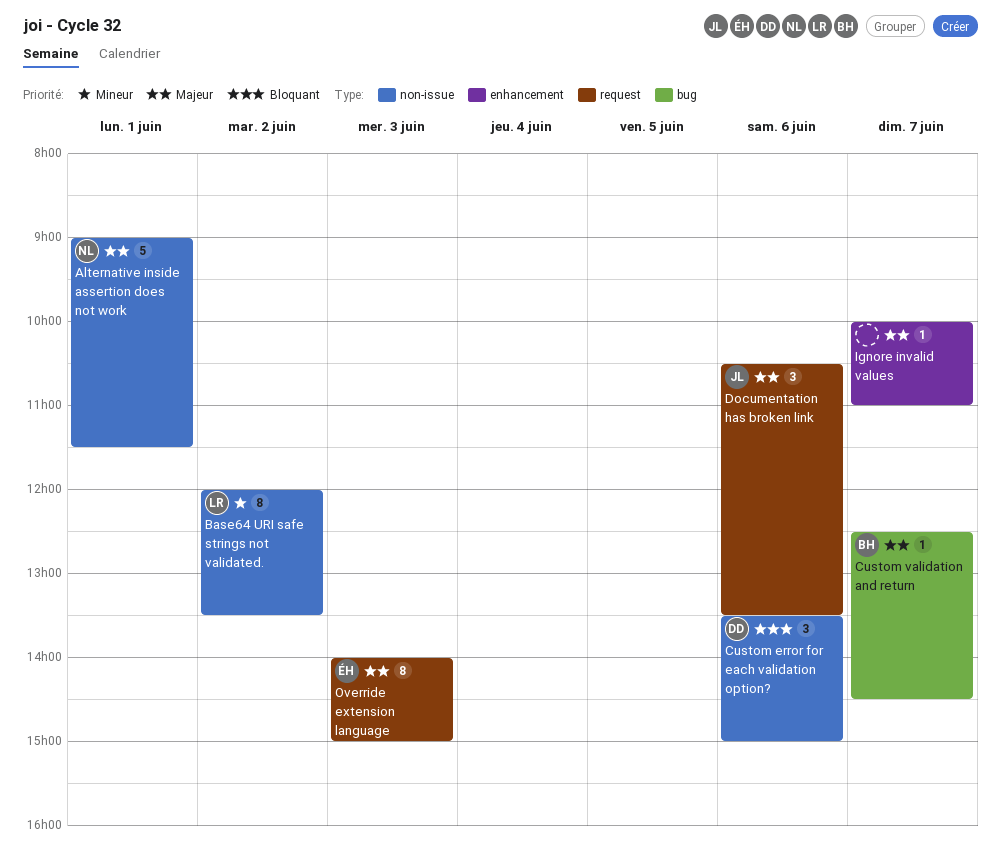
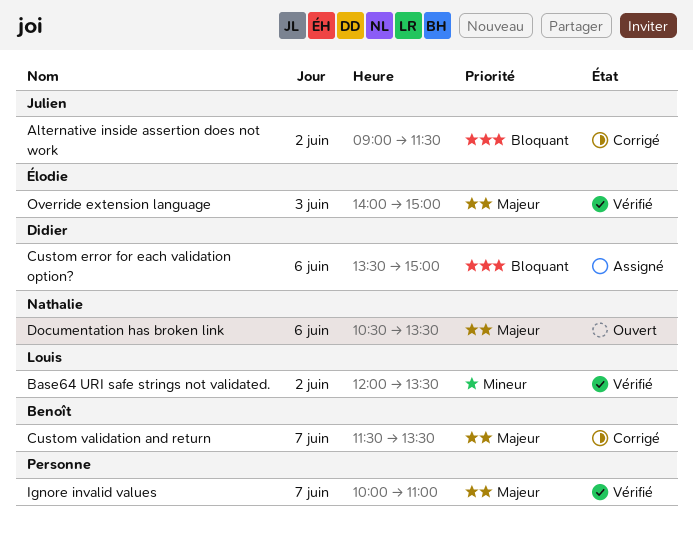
Alternative inside assertion does not work, owner: Nathalie -> Julien
Alternative inside assertion does not work, priority: Majeur -> Bloquant
Alternative inside assertion does not work, day: Jun 1 -> Jun 2
Custom validation and return, begins: 12:30 -> 11:30
Custom validation and return, ends: 14:30 -> 13:30
Documentation has broken link, owner: Julien -> Nathalie

